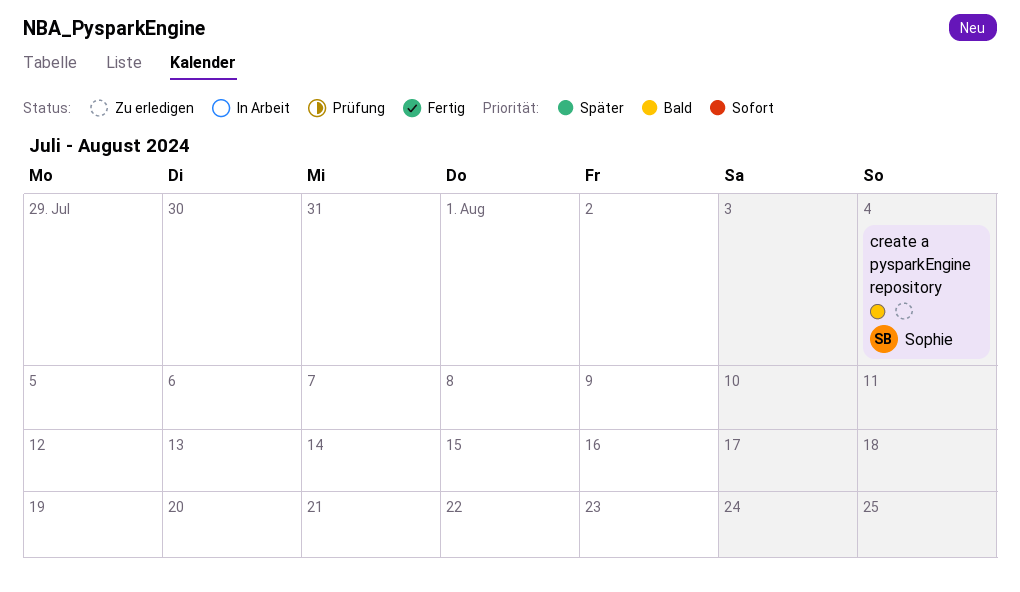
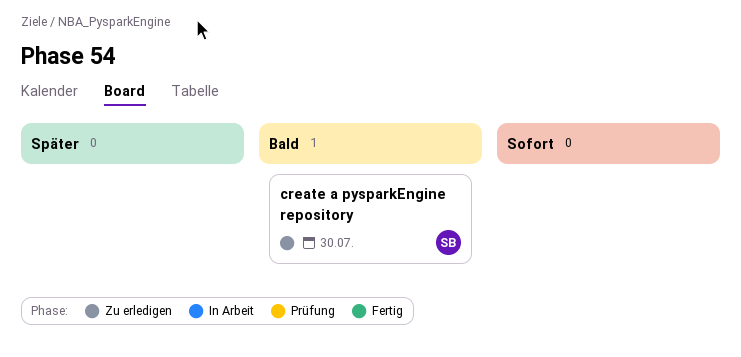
create a pysparkEngine repository, due: Aug 4 -> Jul 30

